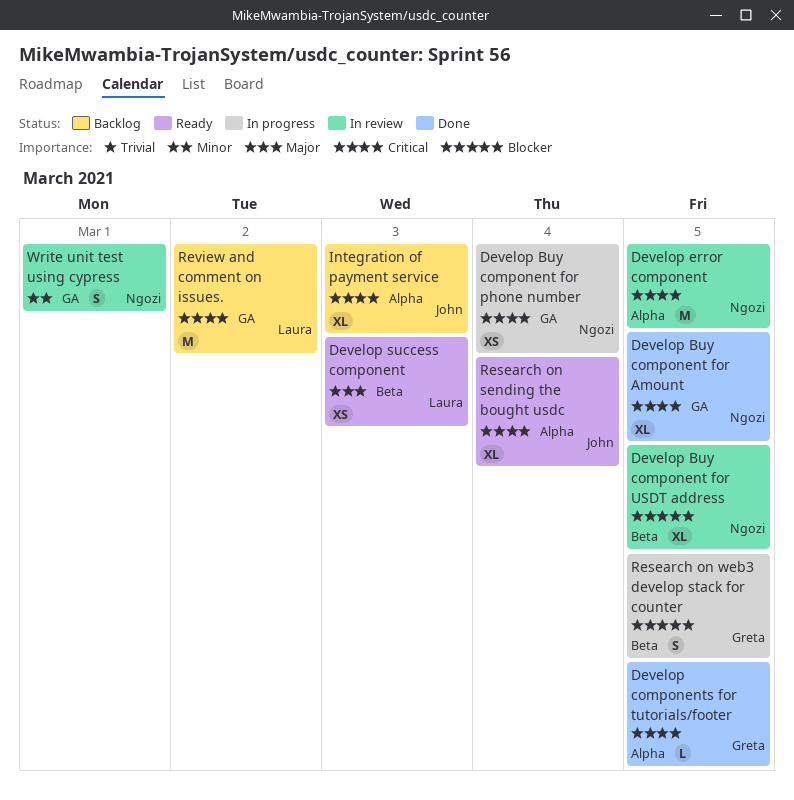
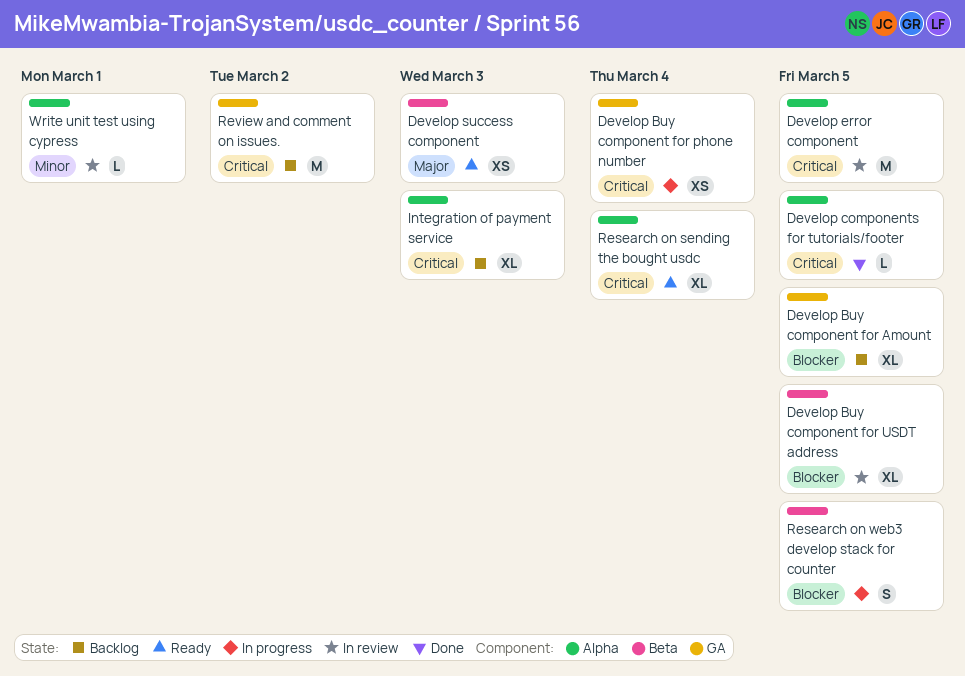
Develop Buy component for Amount, status: Done -> Backlog
Develop Buy component for Amount, priority: Critical -> Blocker
Write unit test using cypress, label: GA -> Alpha
Write unit test using cypress, estimate: S -> L

